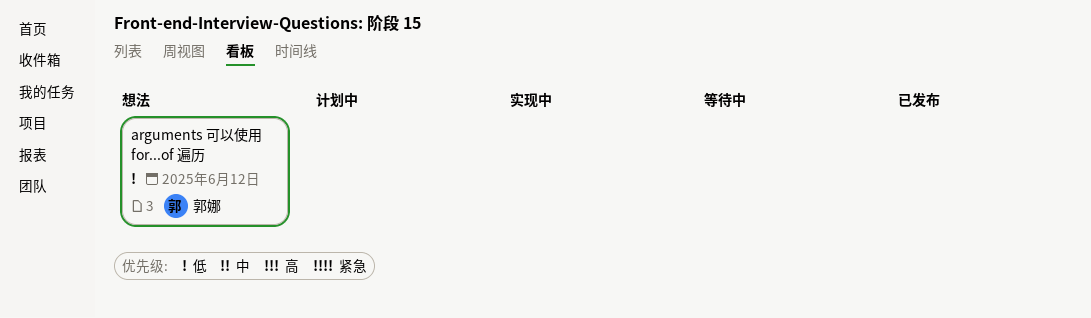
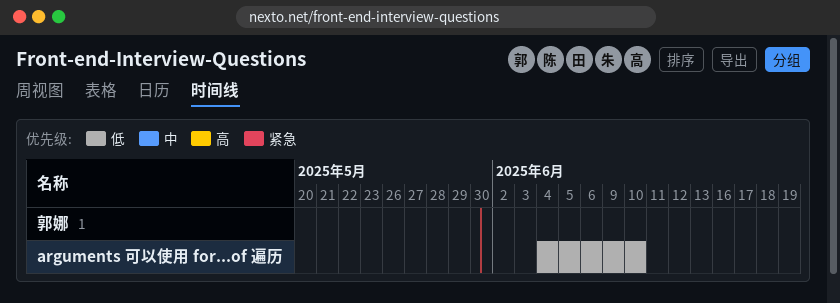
arguments 可以使用 for...of 遍历, due: Jun 12 -> Jun 10

